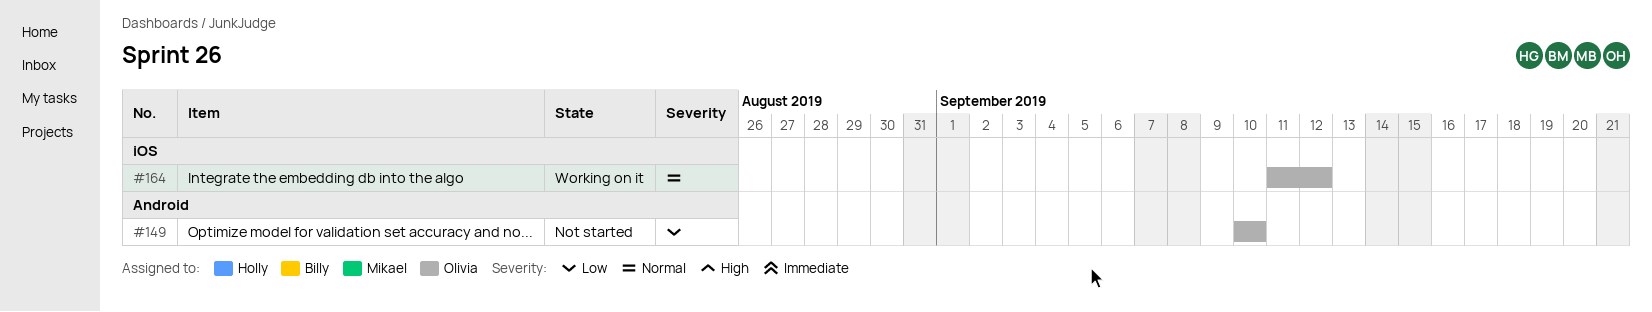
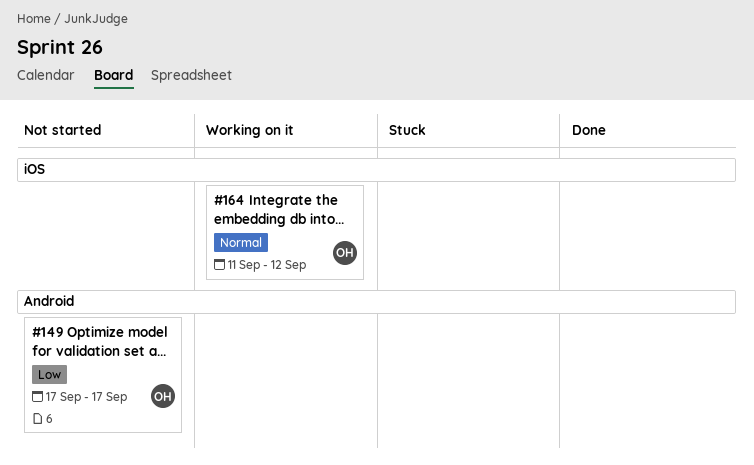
#149, start: Sep 10 -> Sep 17
#149, due: Sep 10 -> Sep 17

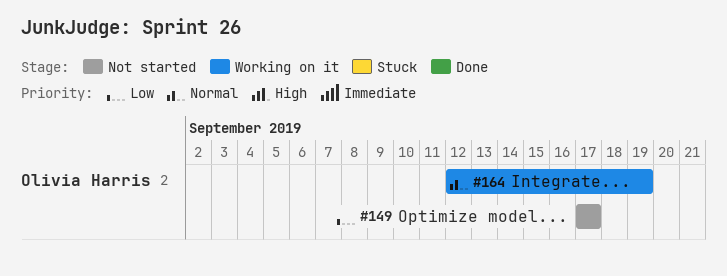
#164, start: Sep 11 -> Sep 12
#164, due: Sep 12 -> Sep 19

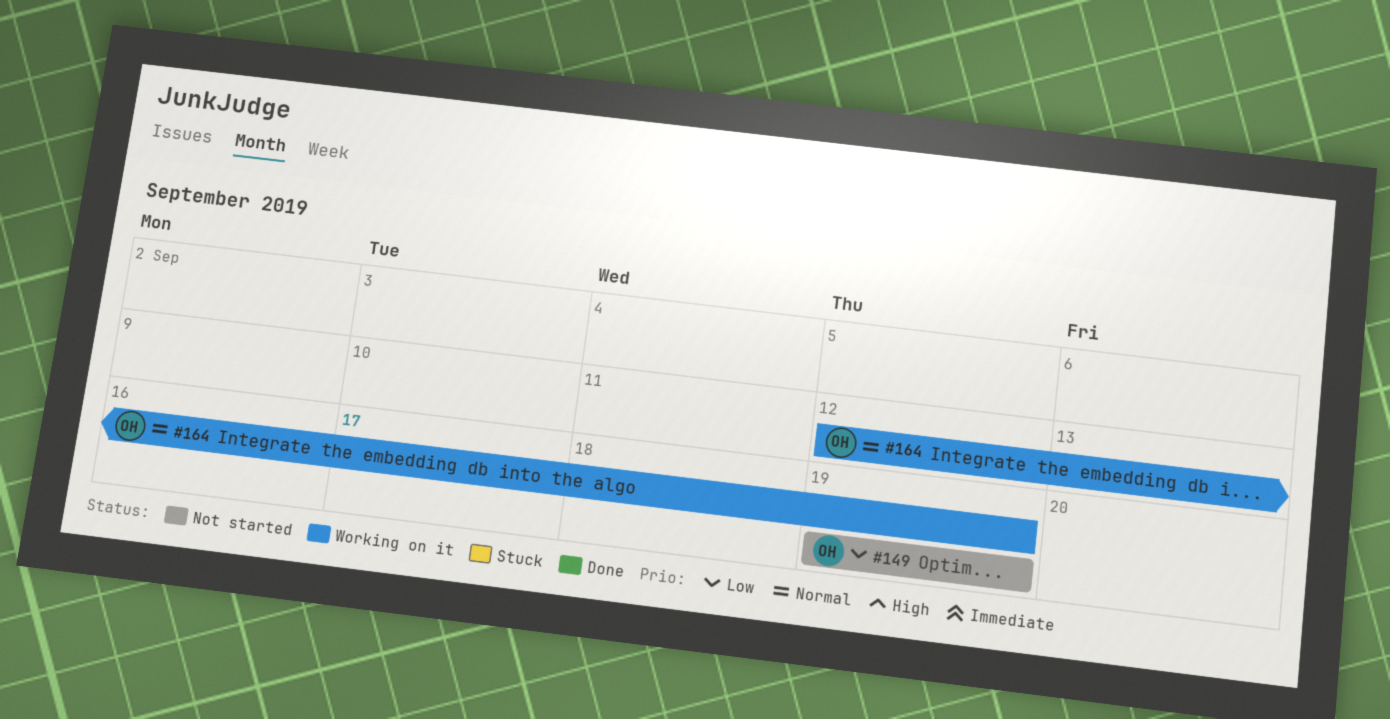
#149, start: Sep 17 -> Sep 19
#149, due: Sep 17 -> Sep 19

